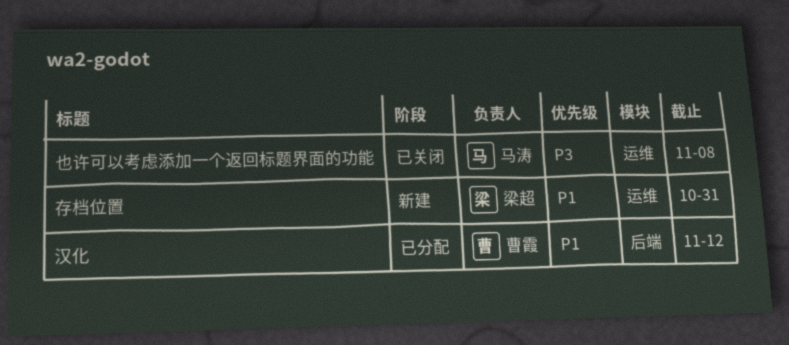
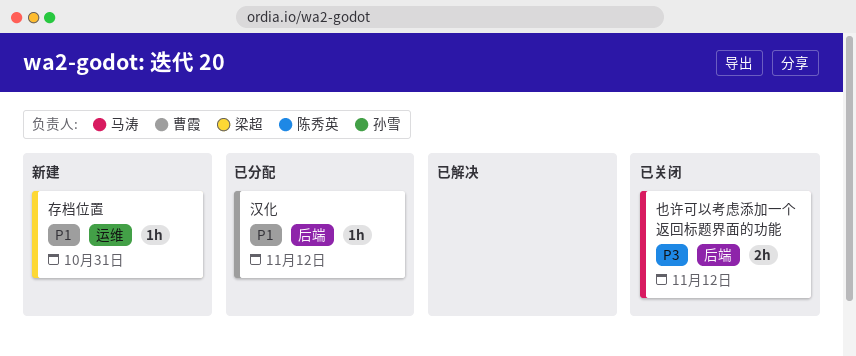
也许可以考虑添加一个返回标题界面的功能, label: 运维 -> 后端
也许可以考虑添加一个返回标题界面的功能, due: Nov 8 -> Nov 12

